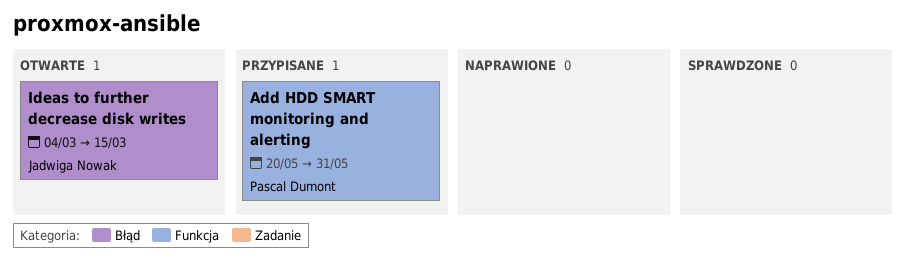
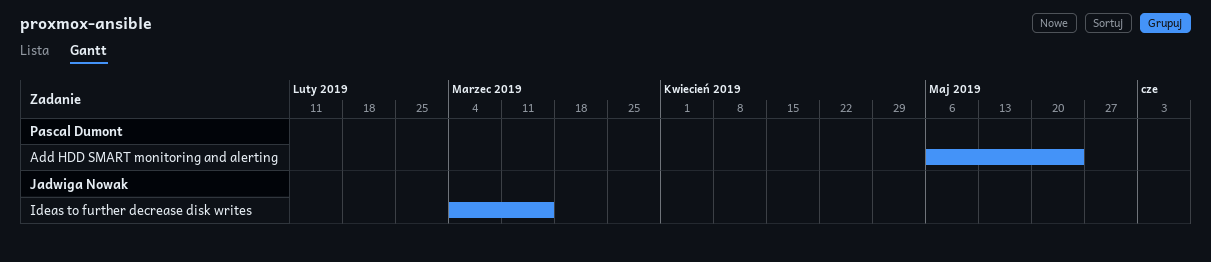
Add HDD SMART monitoring and alerting, start: May 20 -> May 6
Add HDD SMART monitoring and alerting, due: May 31 -> May 24

